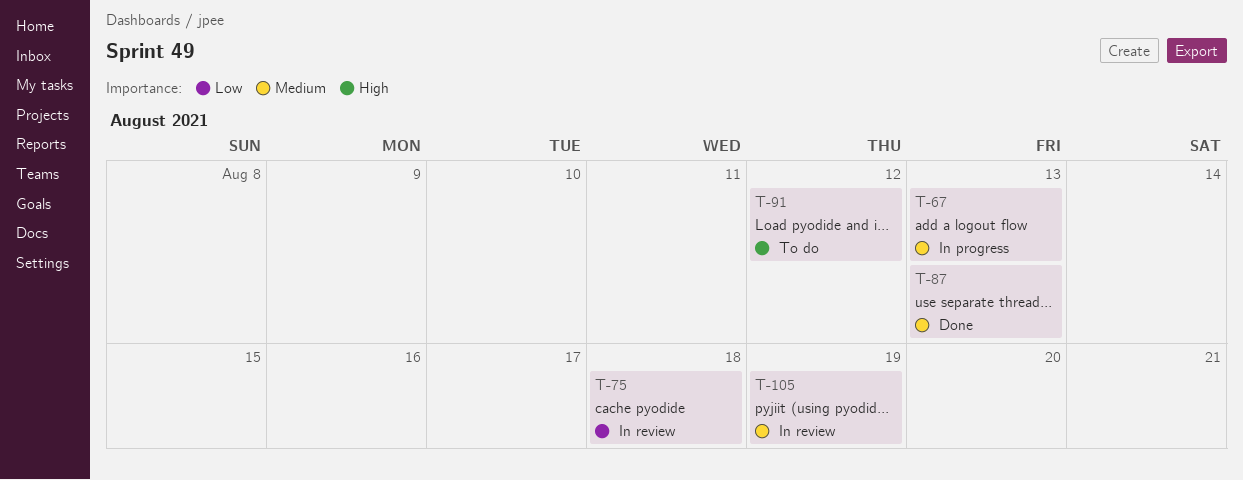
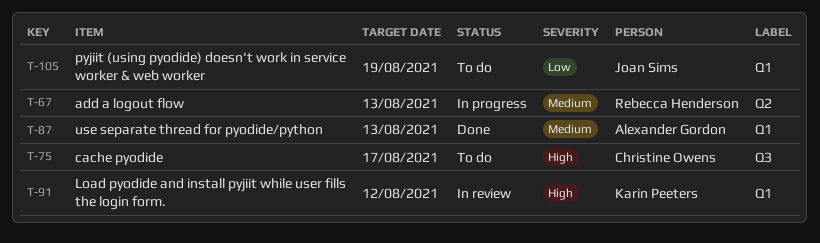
T-75, status: In review -> To do
T-75, priority: Low -> High
T-75, due: Aug 18 -> Aug 17
T-91, status: To do -> In review
T-105, status: In review -> To do
T-105, priority: Medium -> Low

